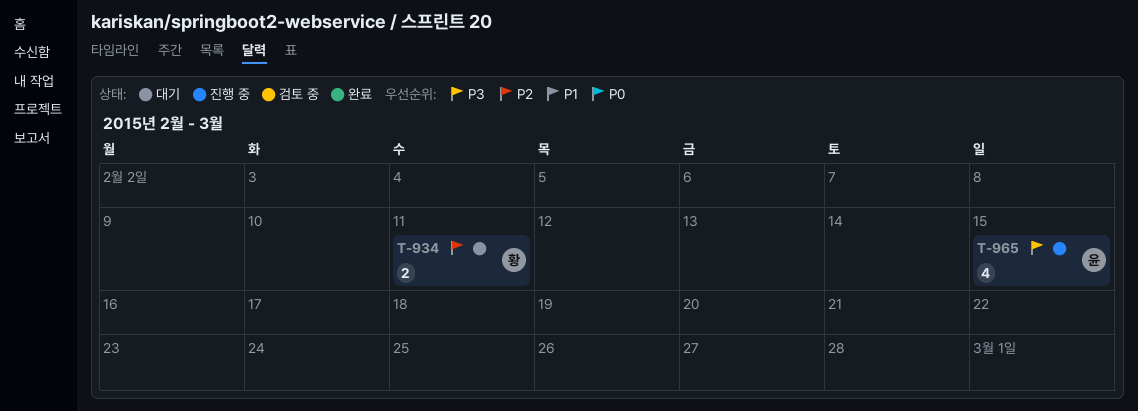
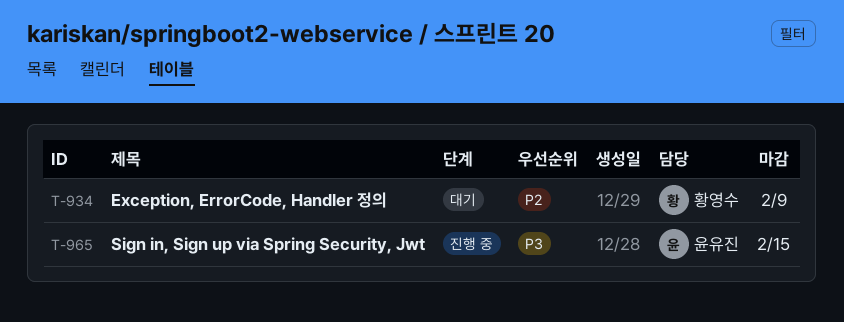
T-934, due: Feb 11 -> Feb 9

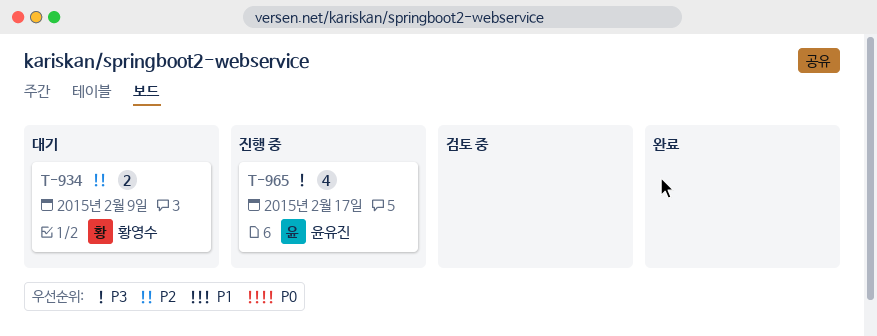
T-965, due: Feb 15 -> Feb 17

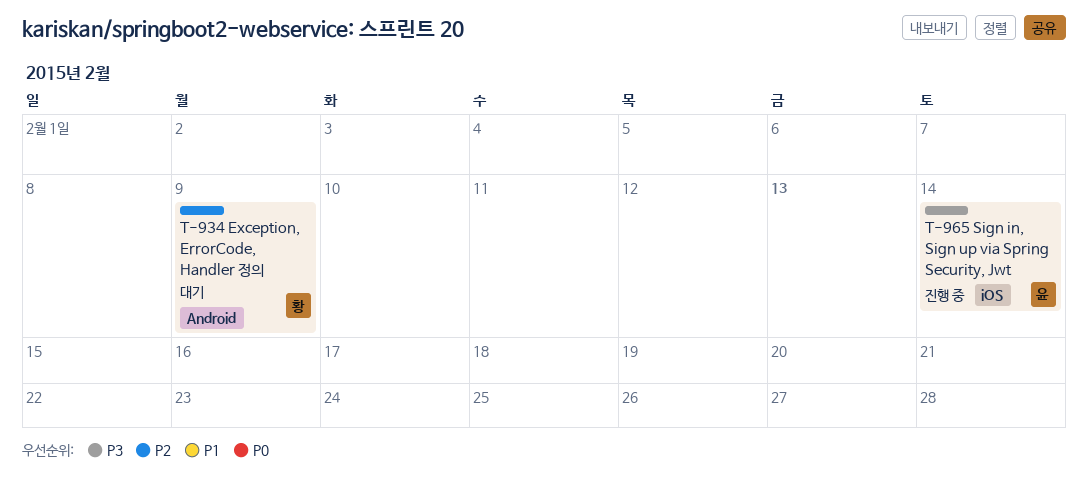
T-965, due: Feb 17 -> Feb 14

